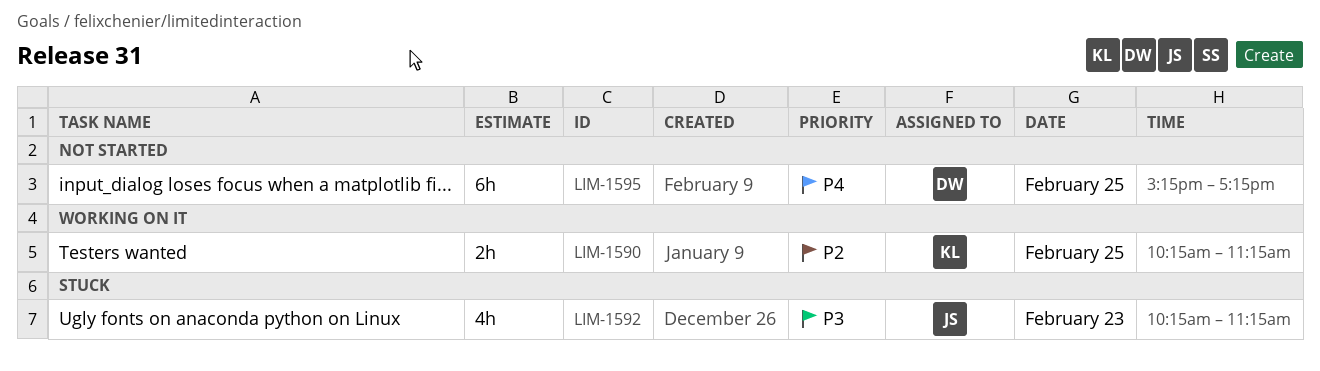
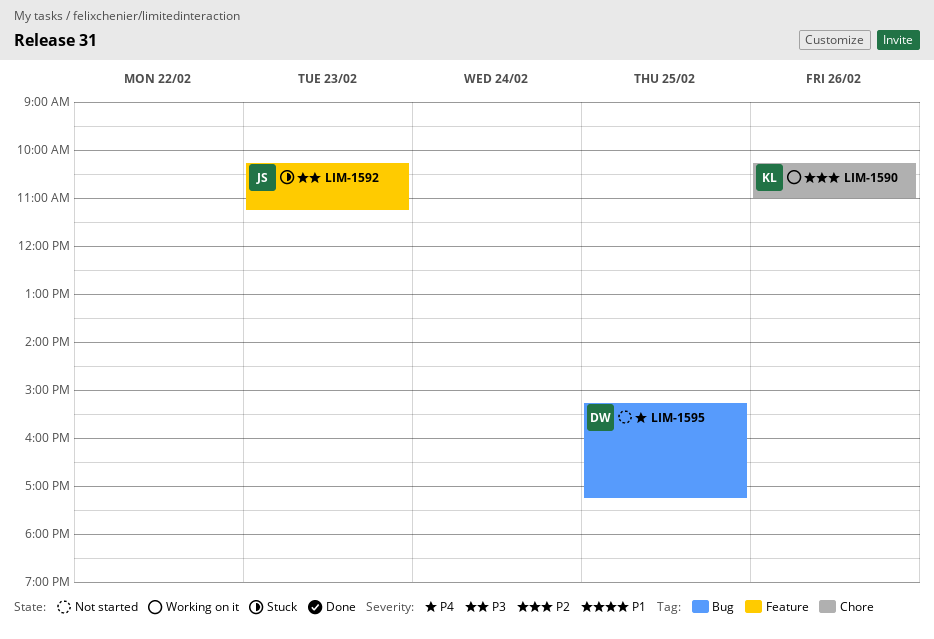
LIM-1590, day: Feb 25 -> Feb 26
LIM-1590, ends: 11:15 -> 11:00

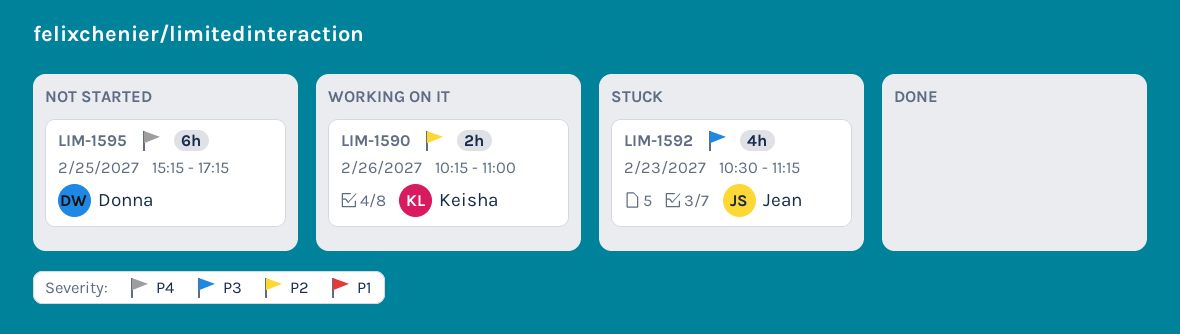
LIM-1592, begins: 10:15 -> 10:30

